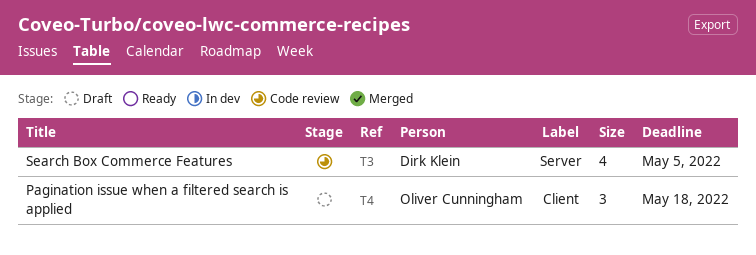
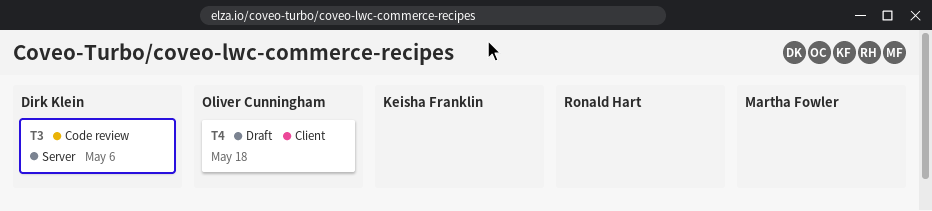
T3, due: May 5 -> May 6

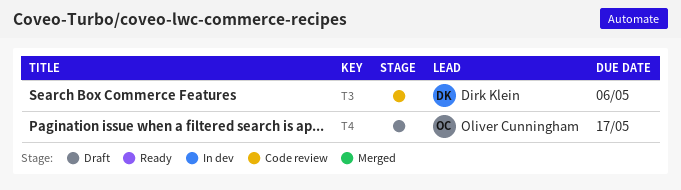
T4, due: May 18 -> May 17

